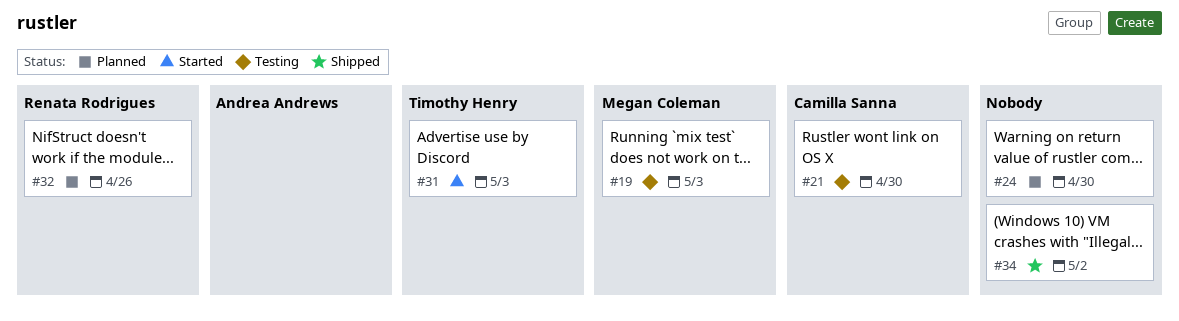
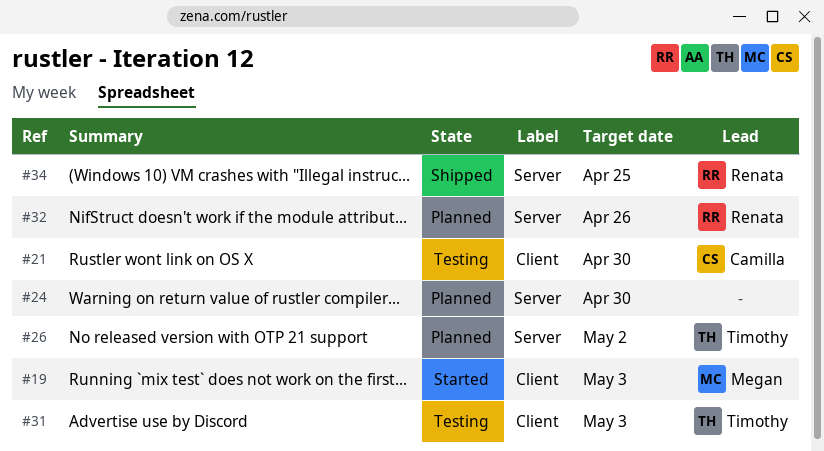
#19, status: Testing -> Started
#26: none -> present
#31, status: Started -> Testing
#34, owner: none -> Renata Rodrigues
#34, due: May 2 -> Apr 25

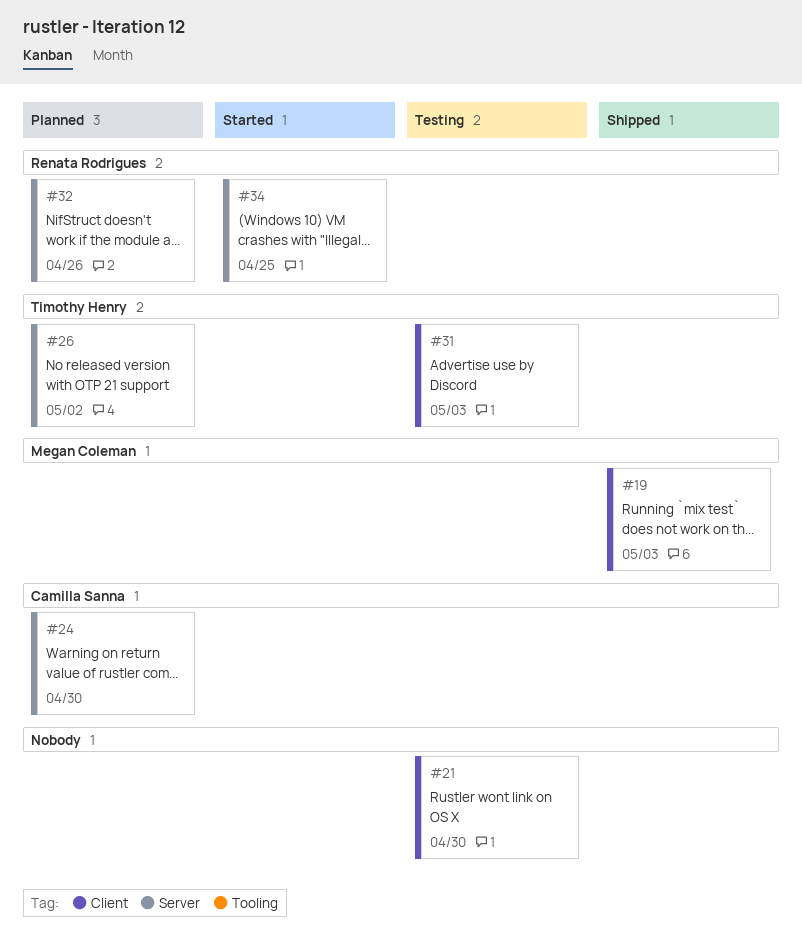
#19, status: Started -> Shipped
#21, owner: Camilla Sanna -> none
#24, owner: none -> Camilla Sanna
#34, status: Shipped -> Started

